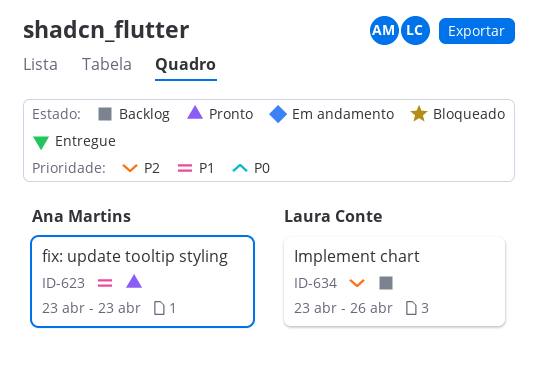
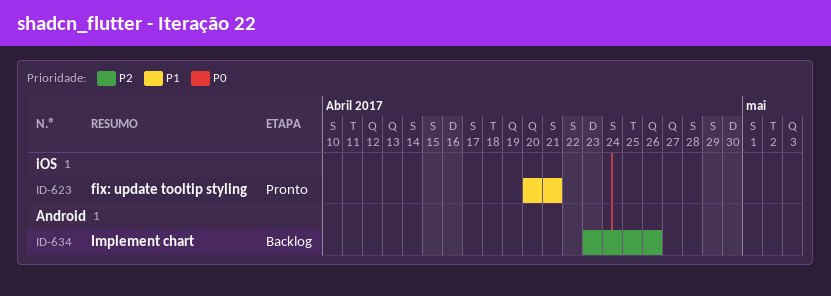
ID-623, start: Apr 23 -> Apr 20
ID-623, due: Apr 23 -> Apr 21

